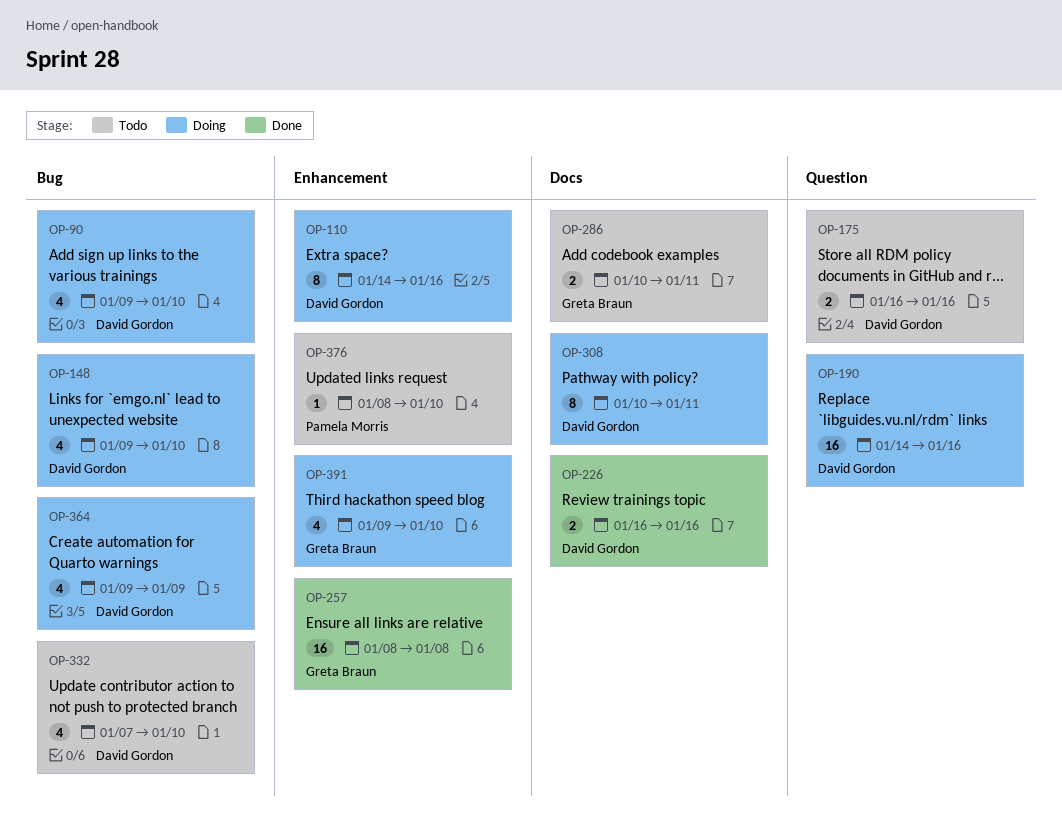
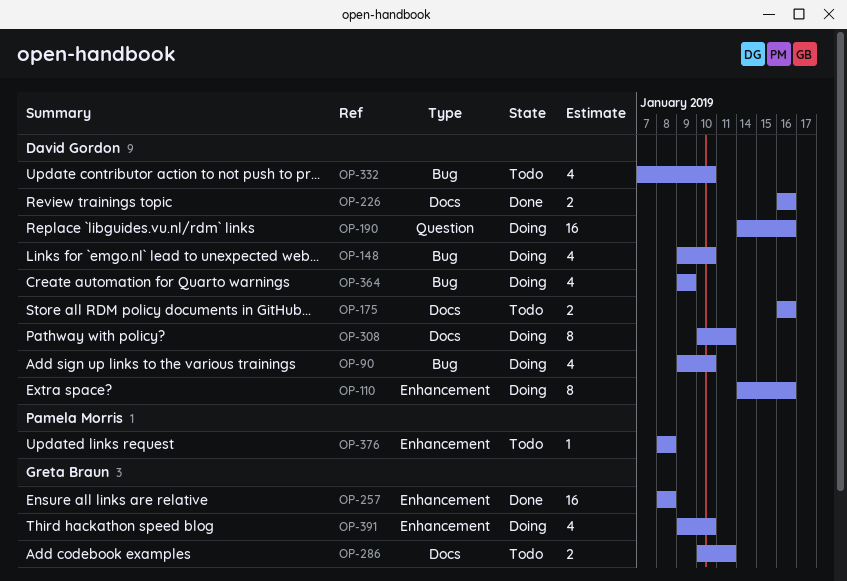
OP-175, label: Question -> Docs
OP-376, due: Jan 10 -> Jan 8

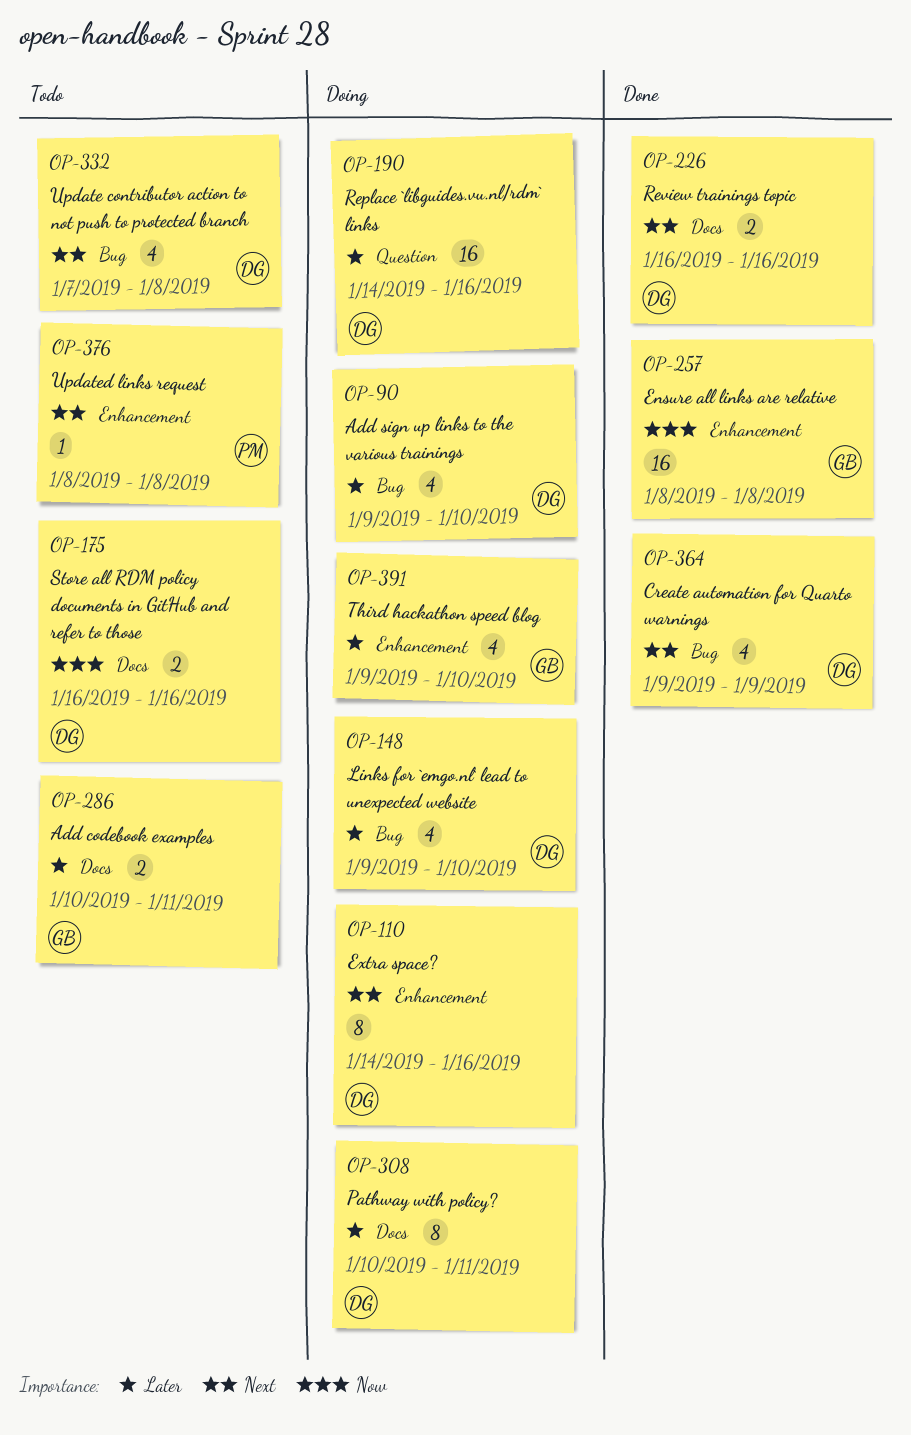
OP-332, due: Jan 10 -> Jan 8
OP-364, status: Doing -> Done

